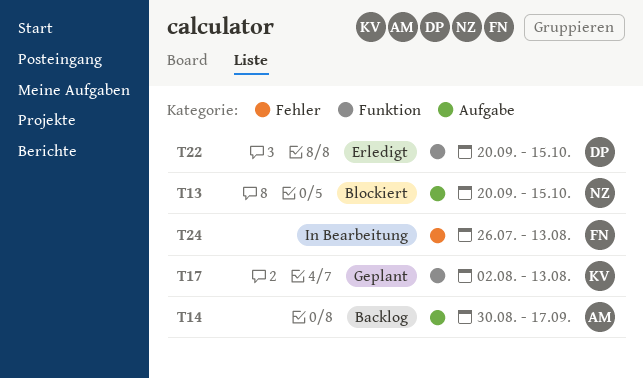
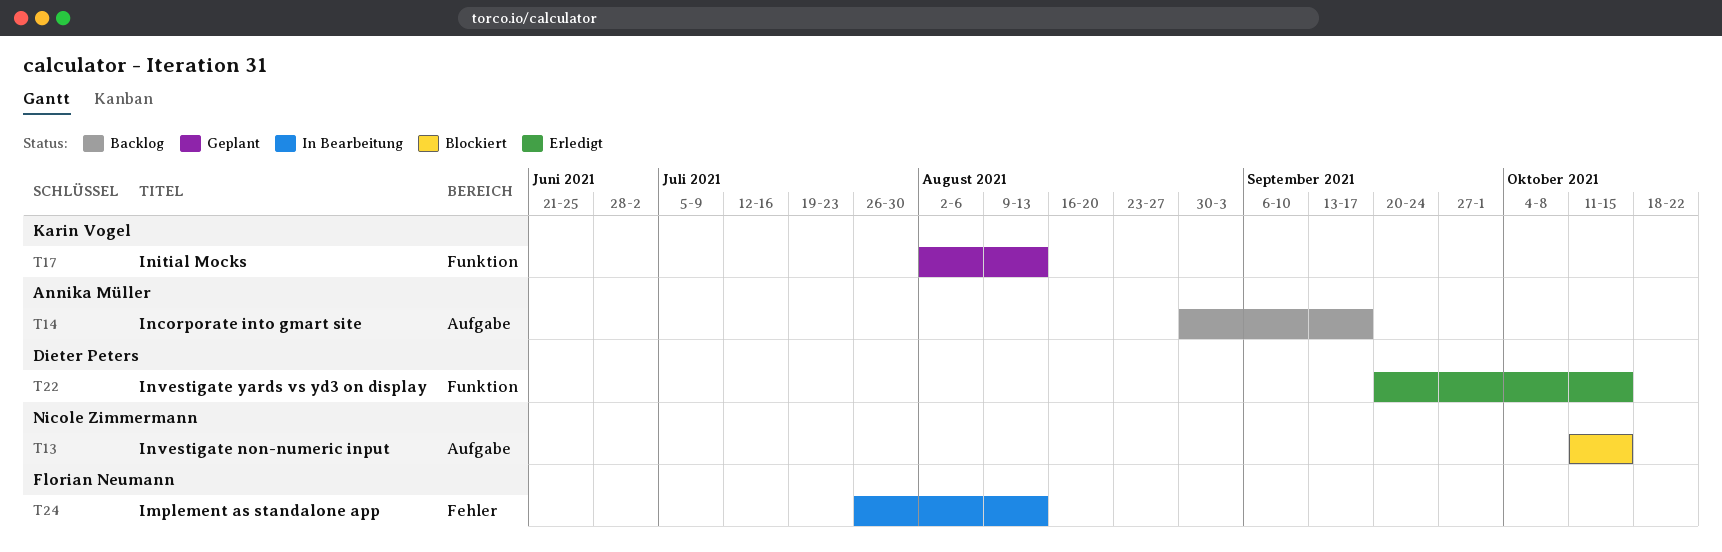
T13, start: Sep 20 -> Oct 11

